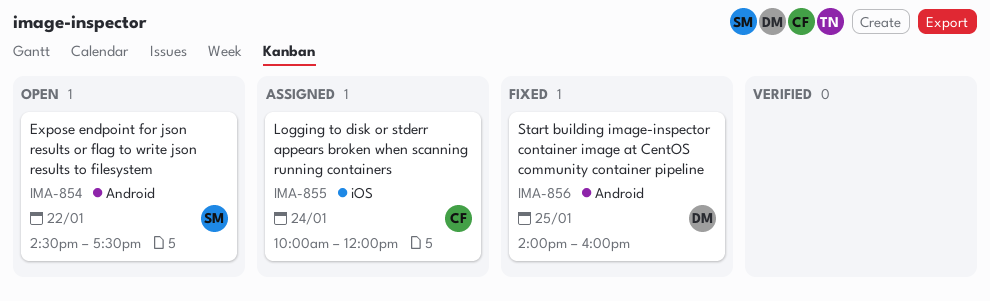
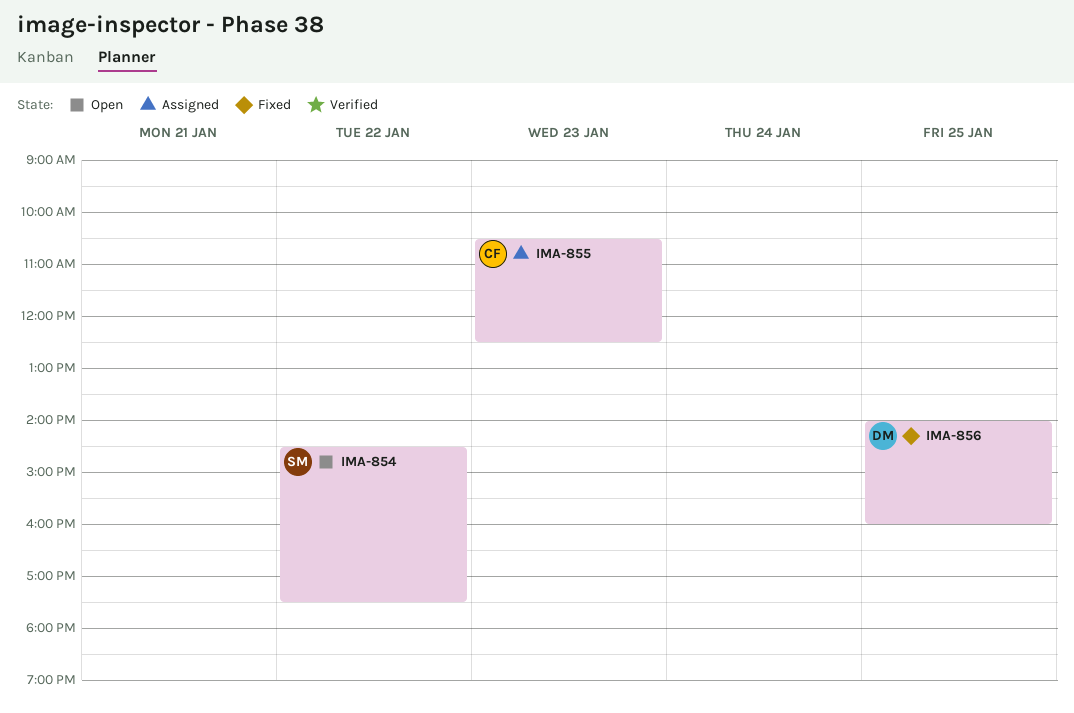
IMA-855, day: Jan 24 -> Jan 23
IMA-855, begins: 10:00 -> 10:30
IMA-855, ends: 12:00 -> 12:30

